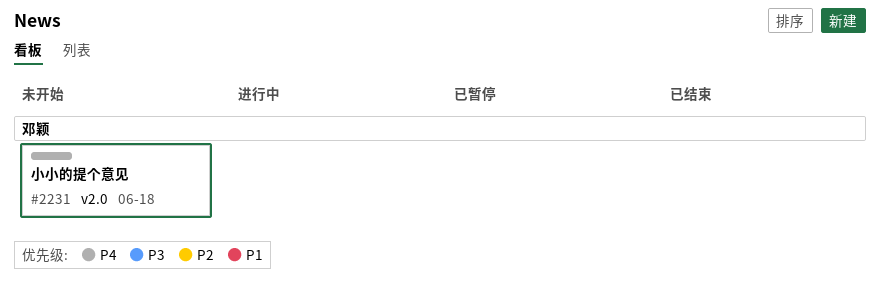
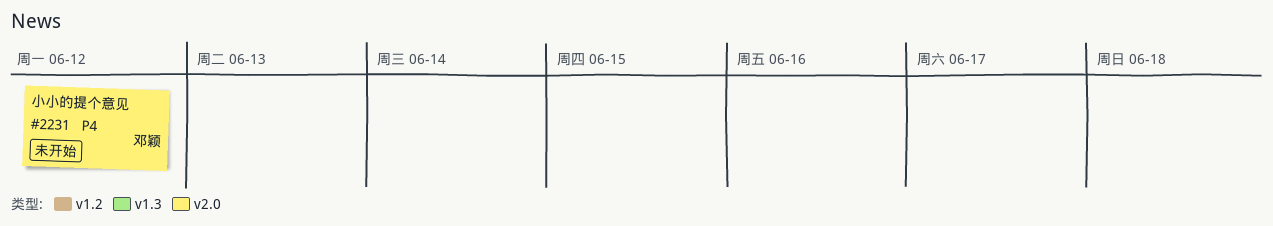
#2231, due: Jun 18 -> Jun 12

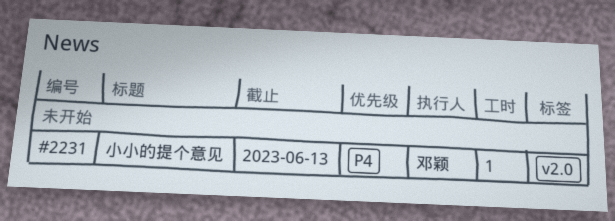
#2231, due: Jun 12 -> Jun 13

